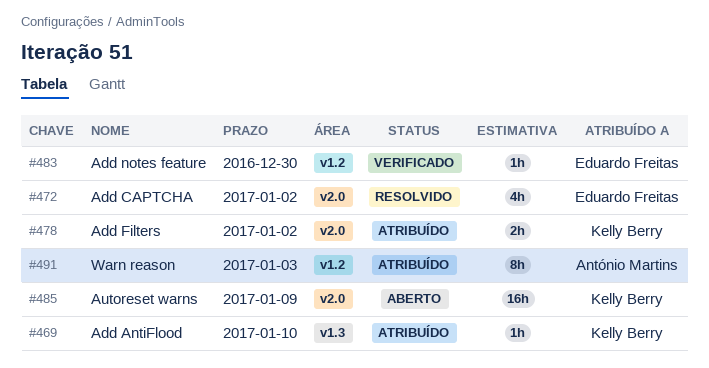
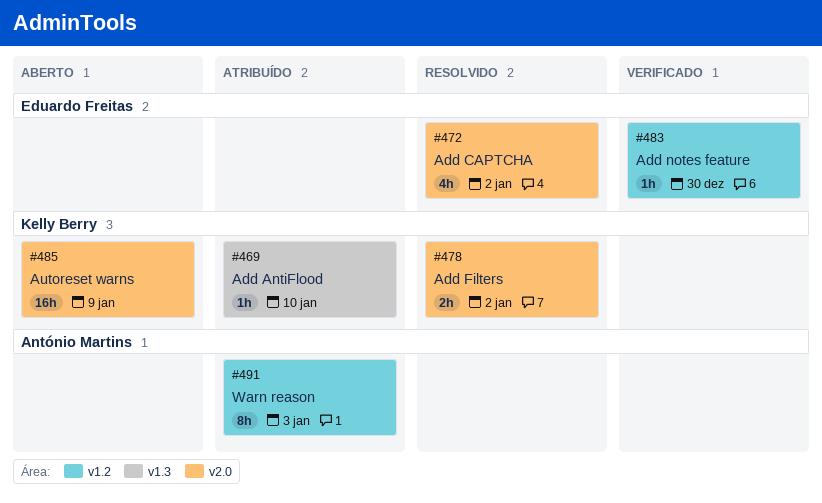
#478, status: Atribuído -> Resolvido

